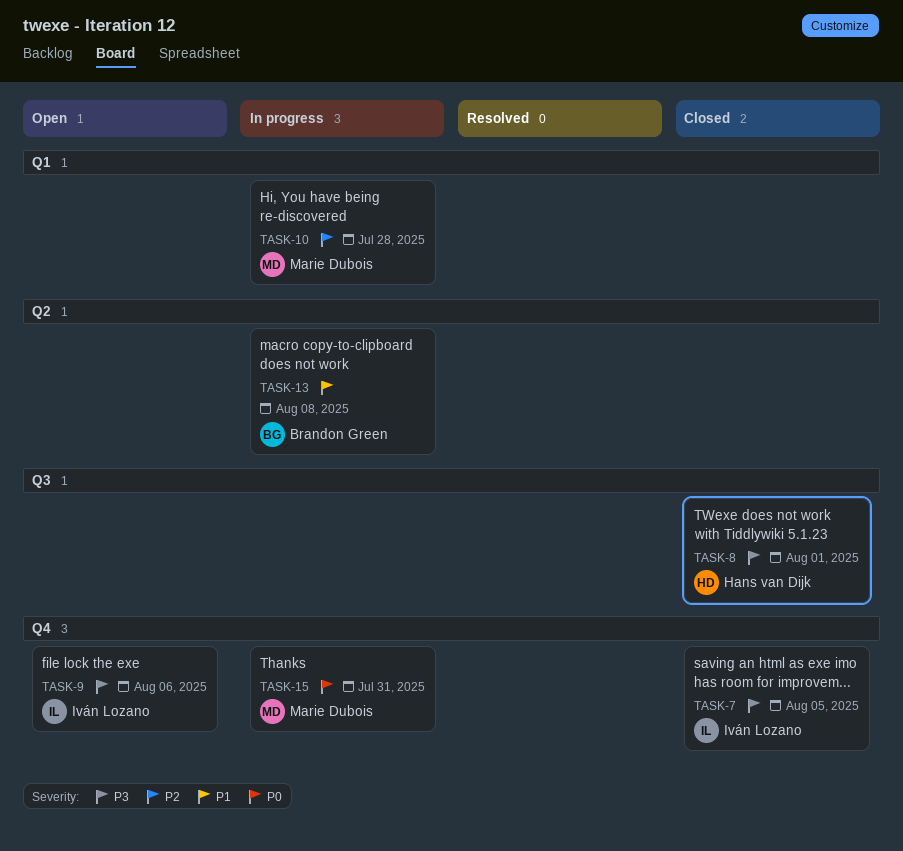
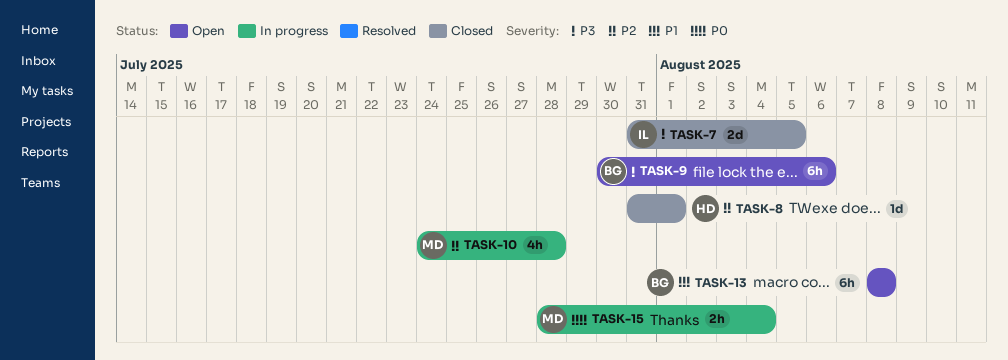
TASK-8, priority: P3 -> P2
TASK-9, owner: Iván Lozano -> Brandon Green
TASK-13, status: In progress -> Open
TASK-15, due: Jul 31 -> Aug 4

